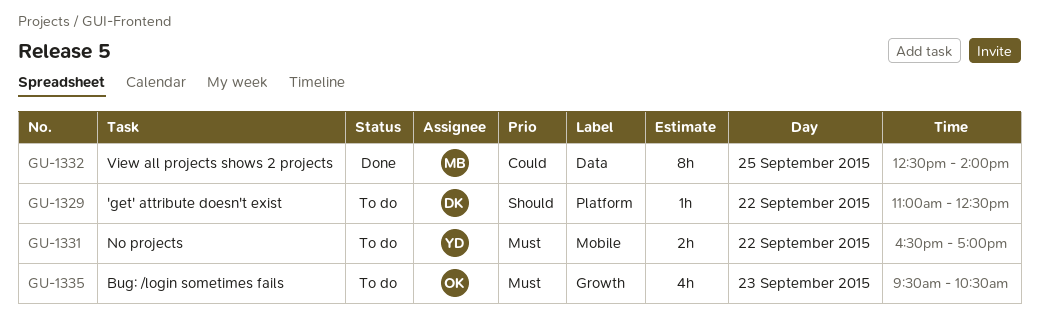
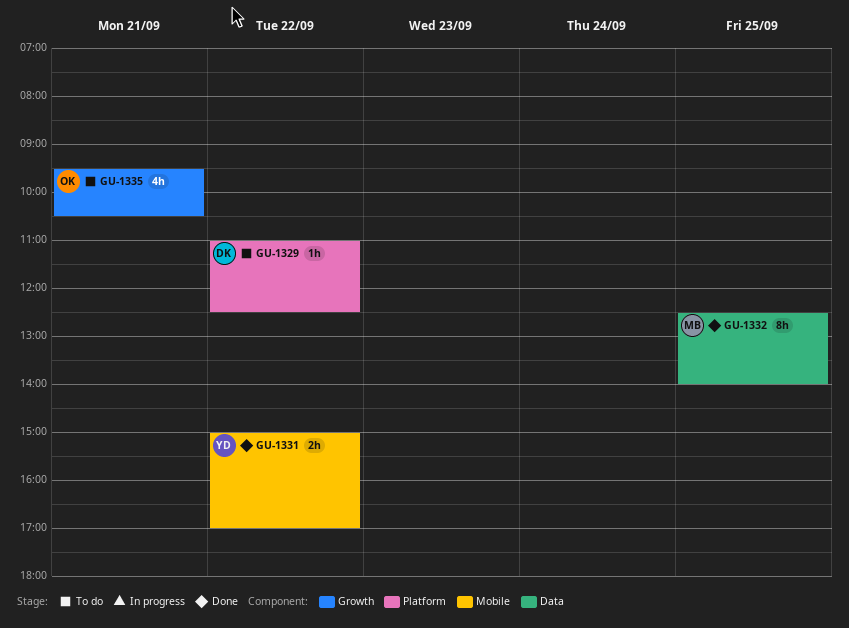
GU-1331, status: To do -> Done
GU-1331, begins: 16:30 -> 15:00
GU-1335, day: Sep 23 -> Sep 21

